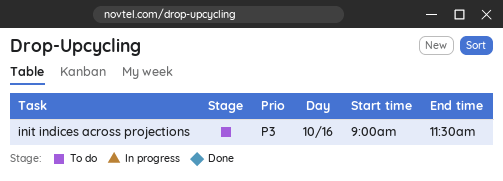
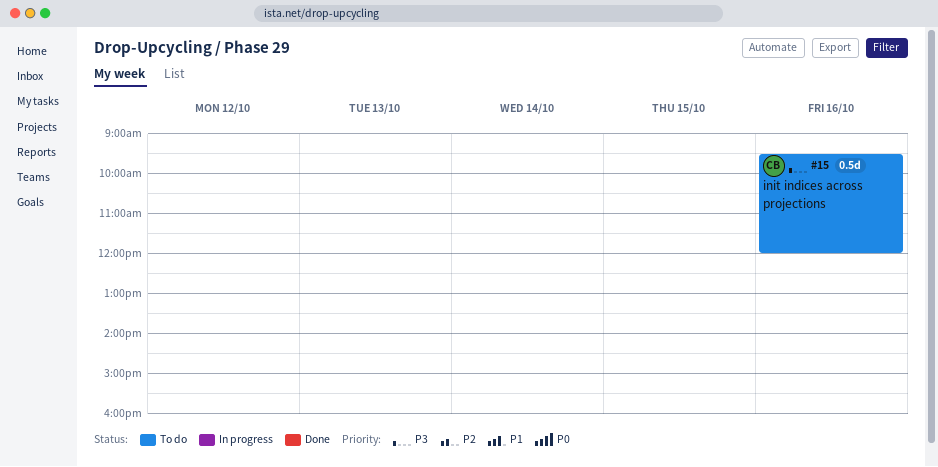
init indices across projections, begins: 09:00 -> 09:30
init indices across projections, ends: 11:30 -> 12:00

